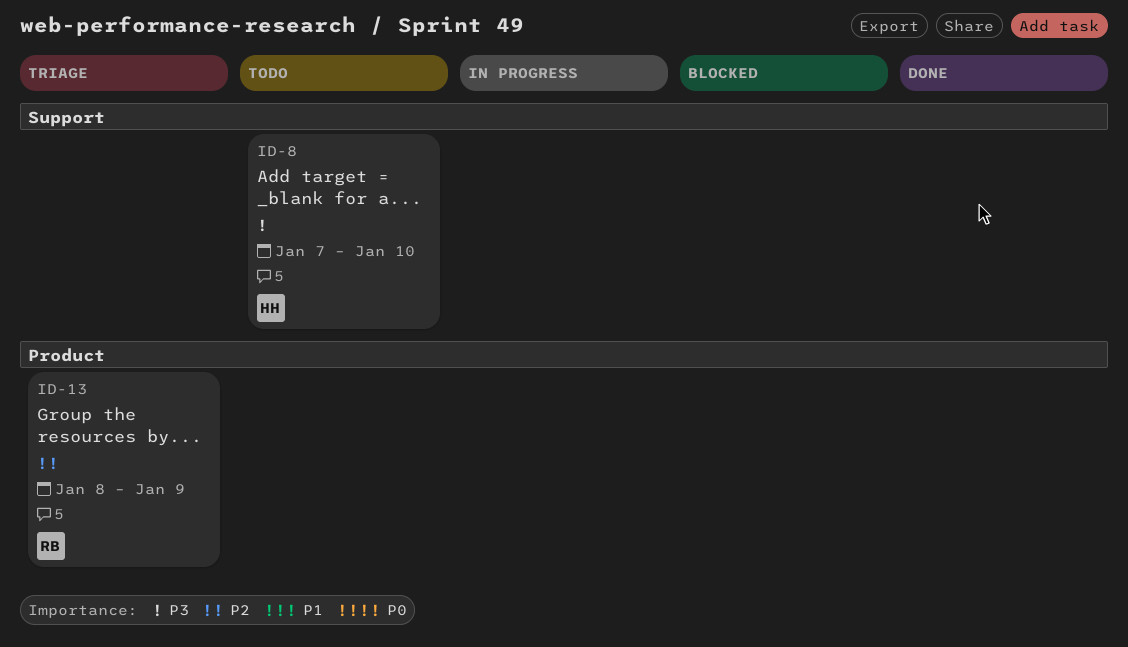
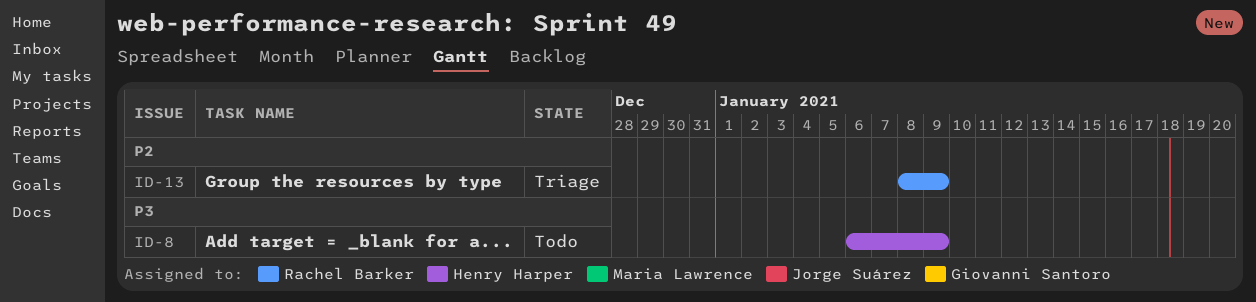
ID-8, start: Jan 7 -> Jan 6
ID-8, due: Jan 10 -> Jan 9

